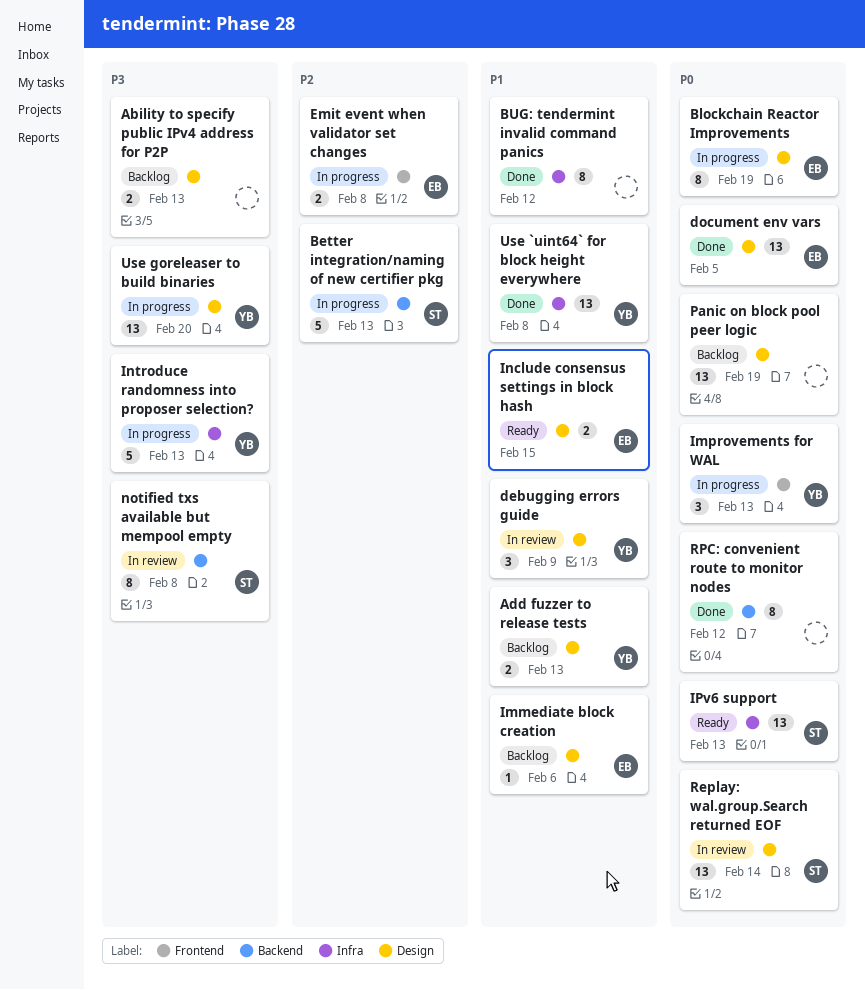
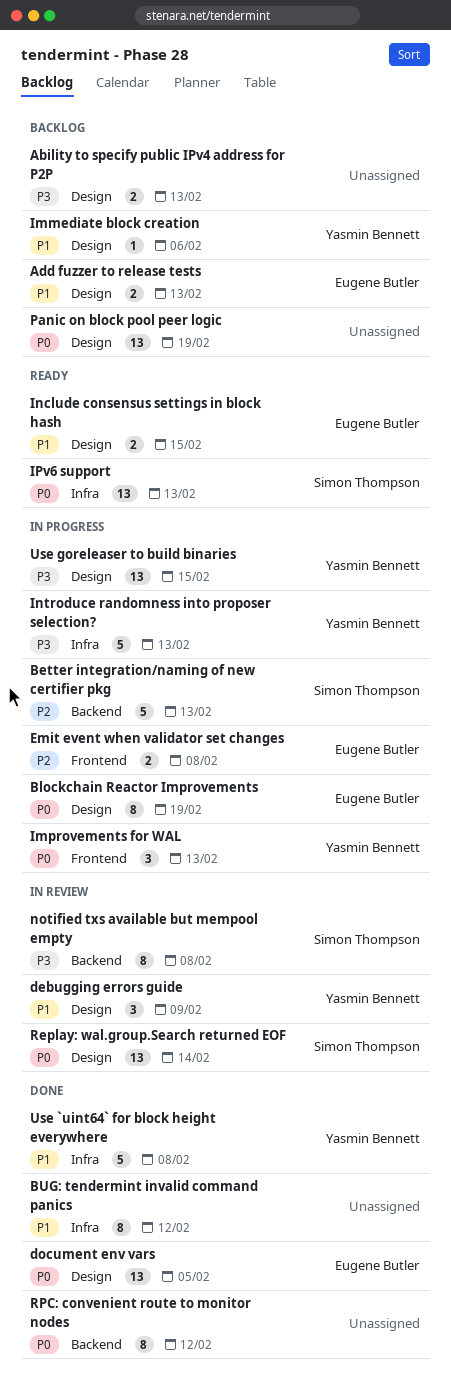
Add fuzzer to release tests, owner: Yasmin Bennett -> Eugene Butler
Immediate block creation, owner: Eugene Butler -> Yasmin Bennett
Use `uint64` for block height everywhere, estimate: 13 -> 5
Use goreleaser to build binaries, due: Feb 20 -> Feb 15

